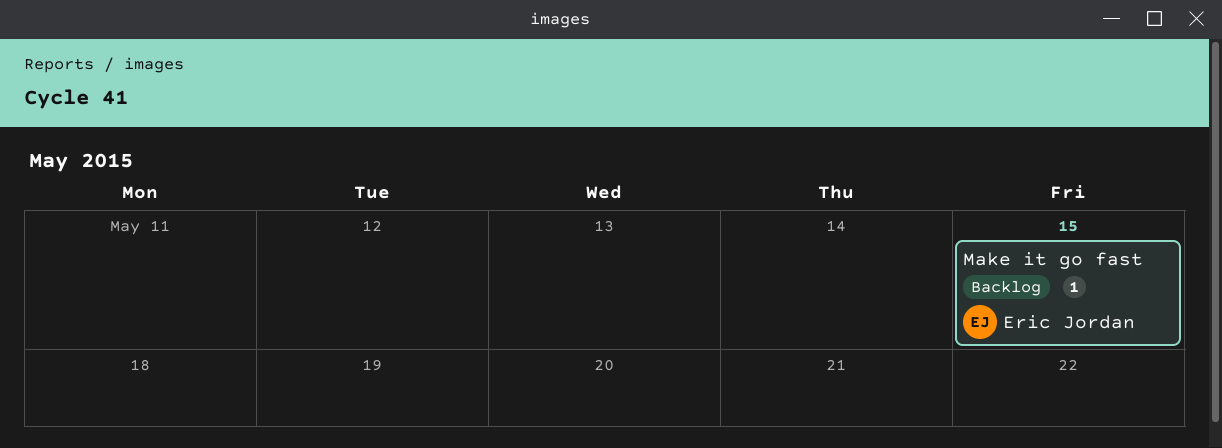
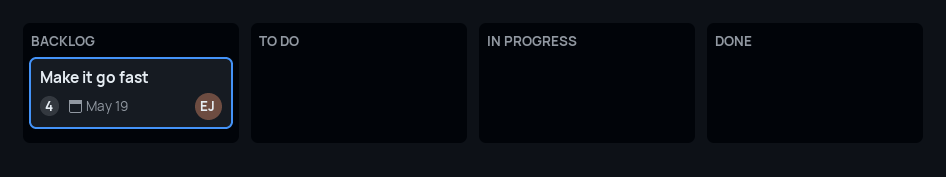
Make it go fast, estimate: 1 -> 4
Make it go fast, due: May 15 -> May 19

